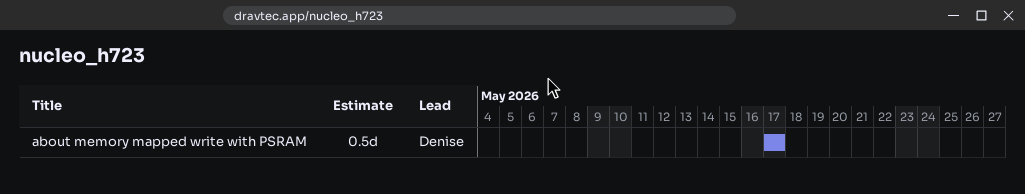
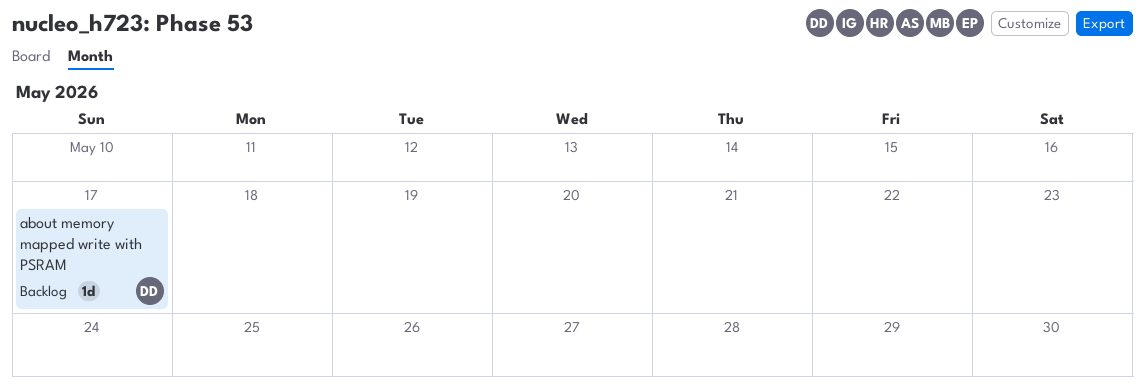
about memory mapped write with PSRAM, estimate: 0.5d -> 1d

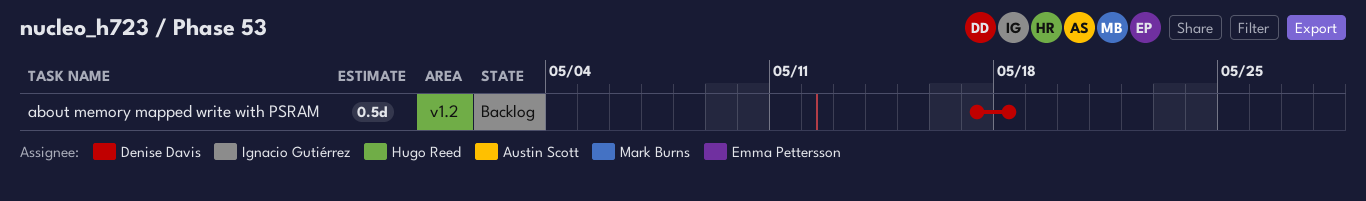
about memory mapped write with PSRAM, estimate: 1d -> 0.5d
about memory mapped write with PSRAM, due: May 17 -> May 18

